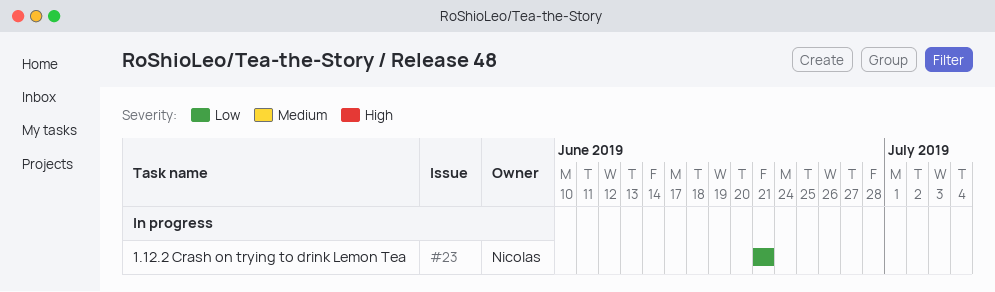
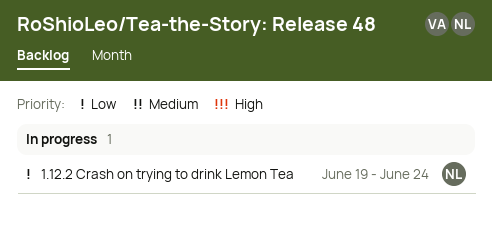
1.12.2 Crash on trying to drink Lemon Tea, start: Jun 21 -> Jun 19
1.12.2 Crash on trying to drink Lemon Tea, due: Jun 21 -> Jun 24

